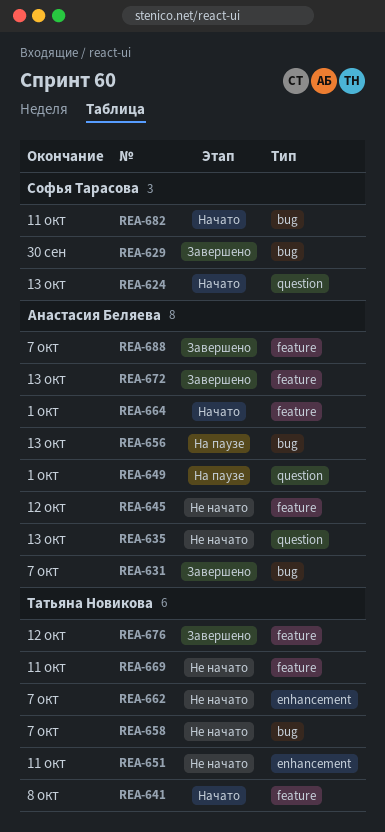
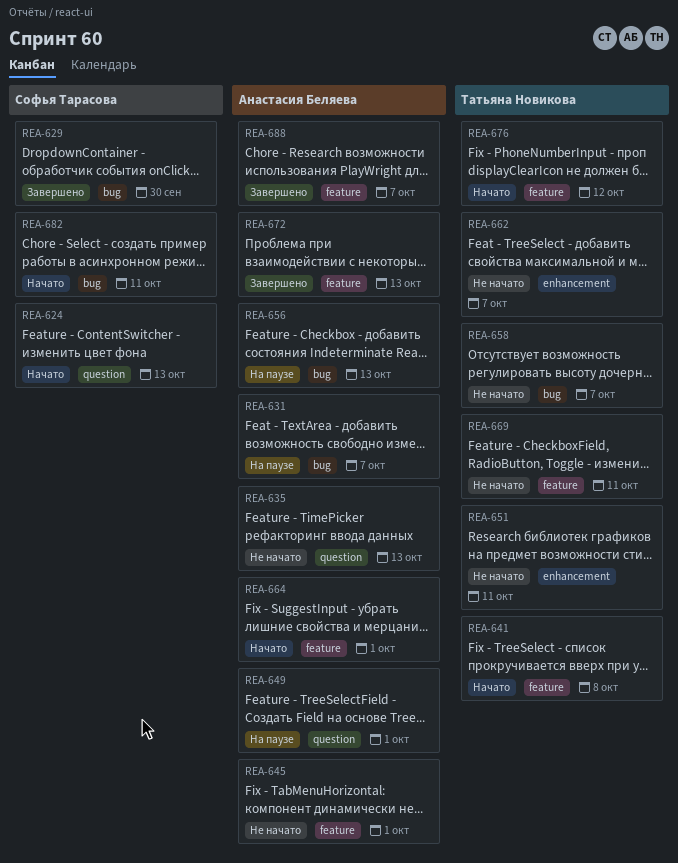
REA-631, status: Завершено -> На паузе
REA-645, due: Oct 12 -> Oct 1
REA-676, status: Завершено -> Начато

